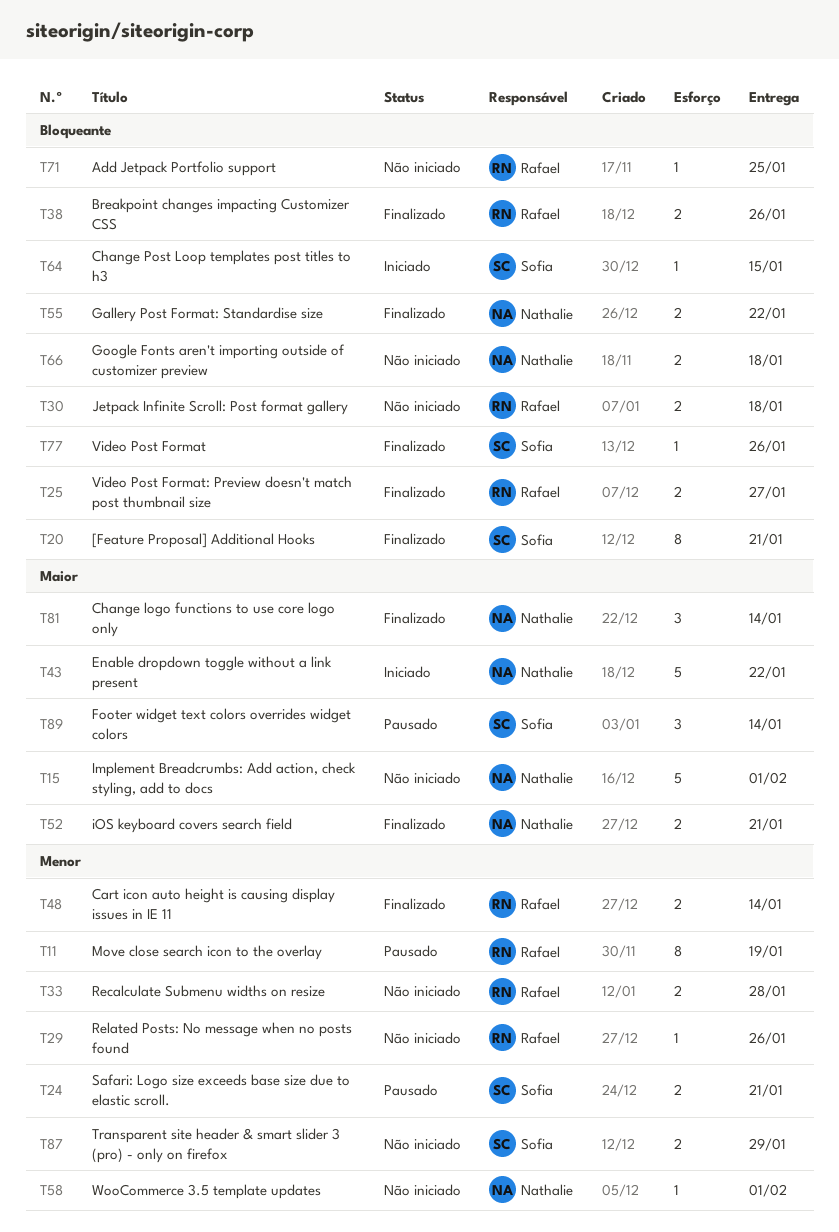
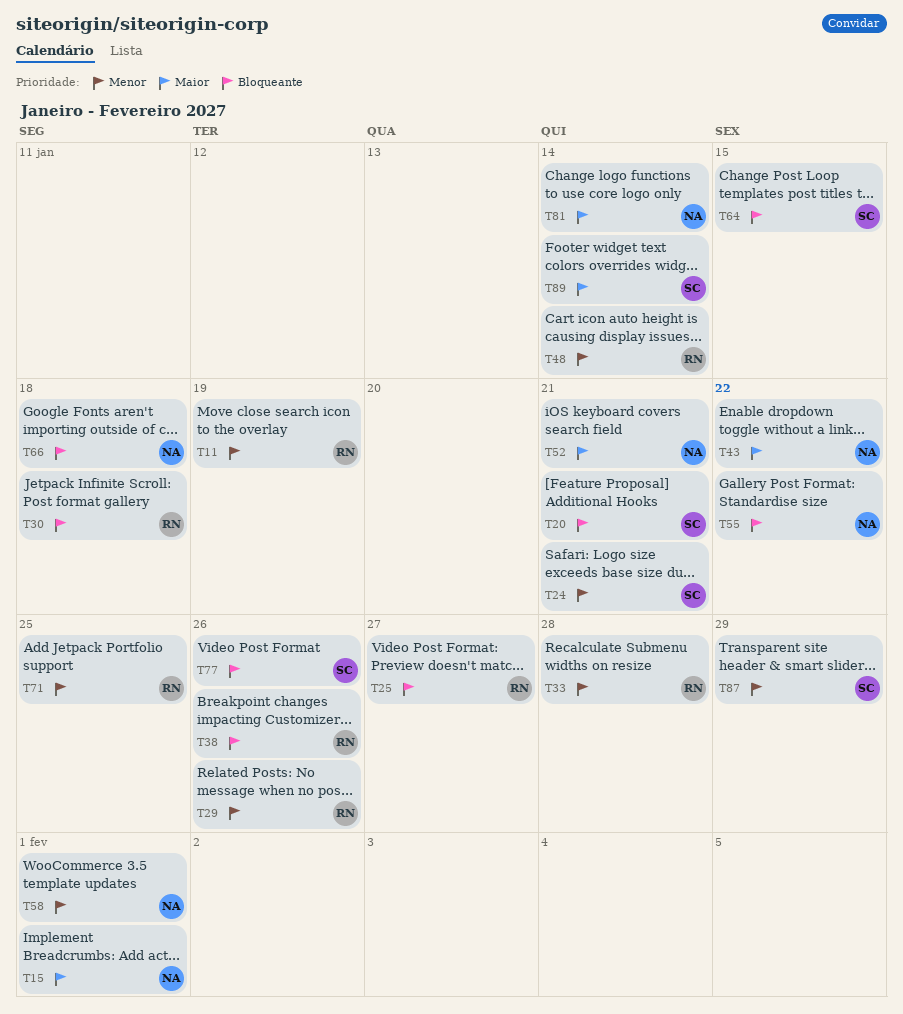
T71, priority: Bloqueante -> Menor

